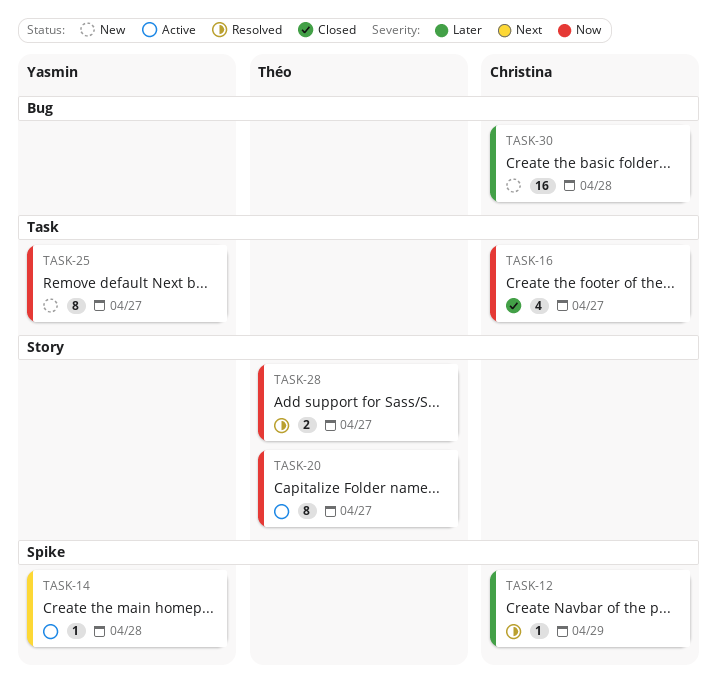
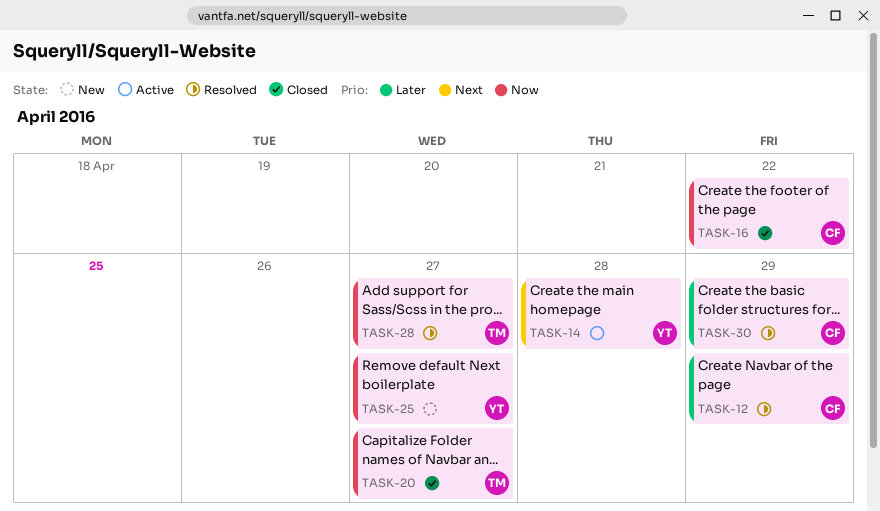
TASK-16, due: Apr 27 -> Apr 22
TASK-20, status: Active -> Closed
TASK-30, status: New -> Resolved
TASK-30, due: Apr 28 -> Apr 29

